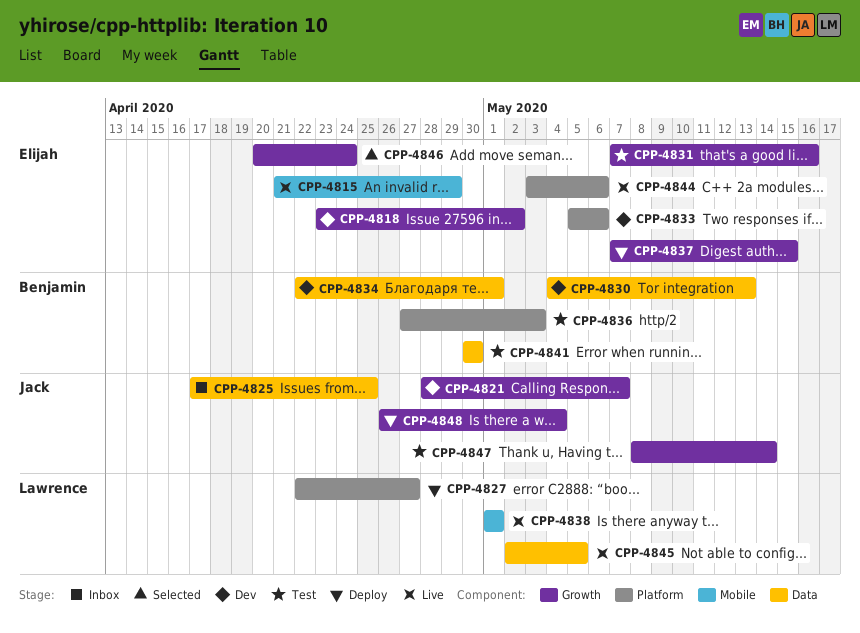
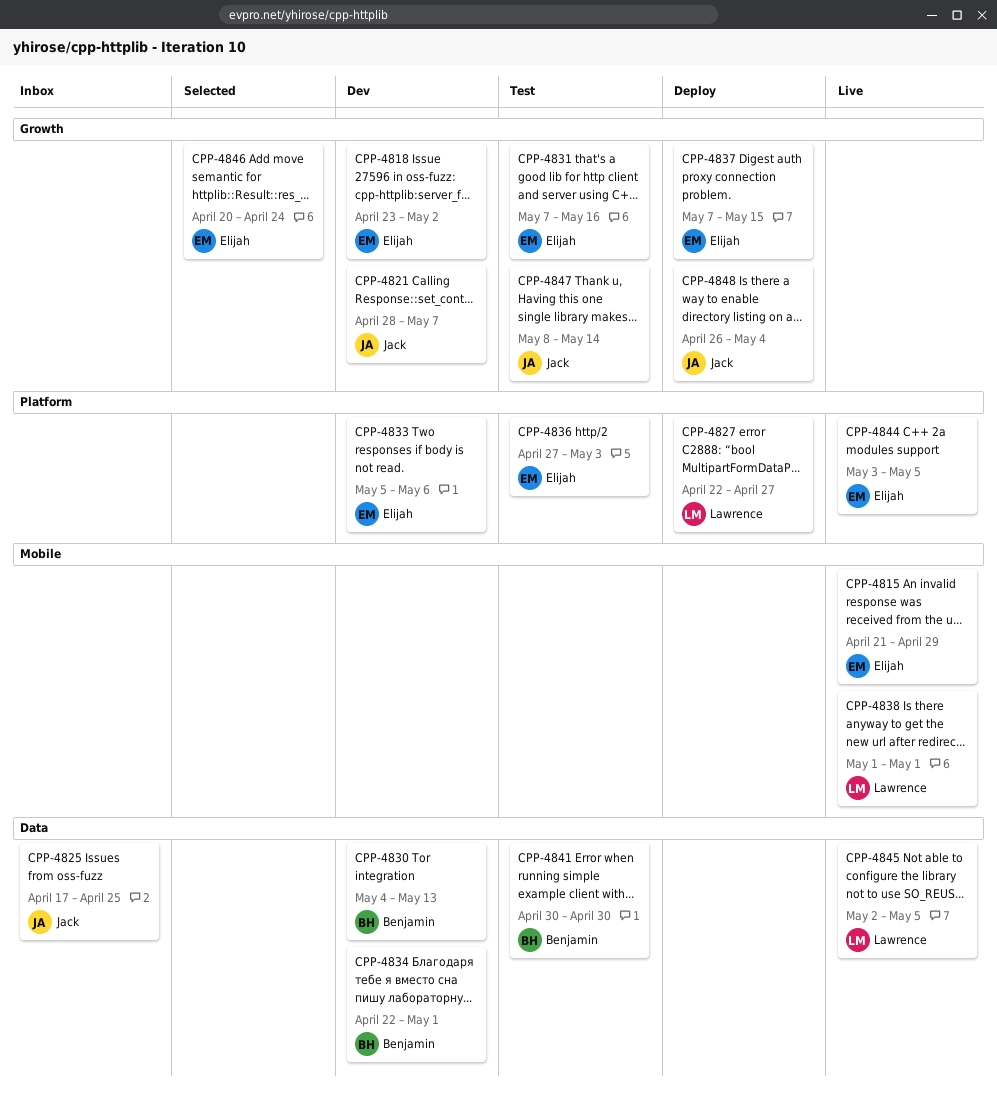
CPP-4836, owner: Benjamin -> Elijah
CPP-4844, due: May 6 -> May 5

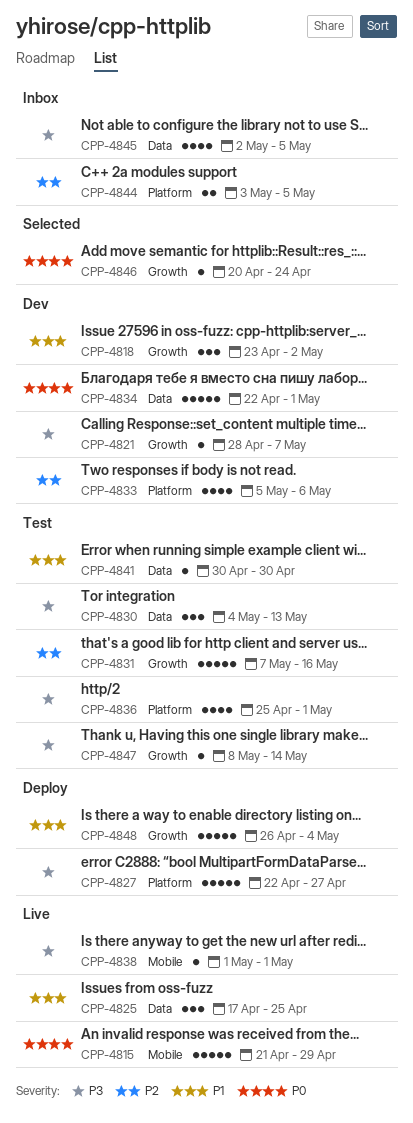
CPP-4825, status: Inbox -> Live
CPP-4830, status: Dev -> Test
CPP-4836, start: Apr 27 -> Apr 25
CPP-4836, due: May 3 -> May 1
CPP-4837: present -> none
CPP-4844, status: Live -> Inbox
CPP-4845, status: Live -> Inbox

